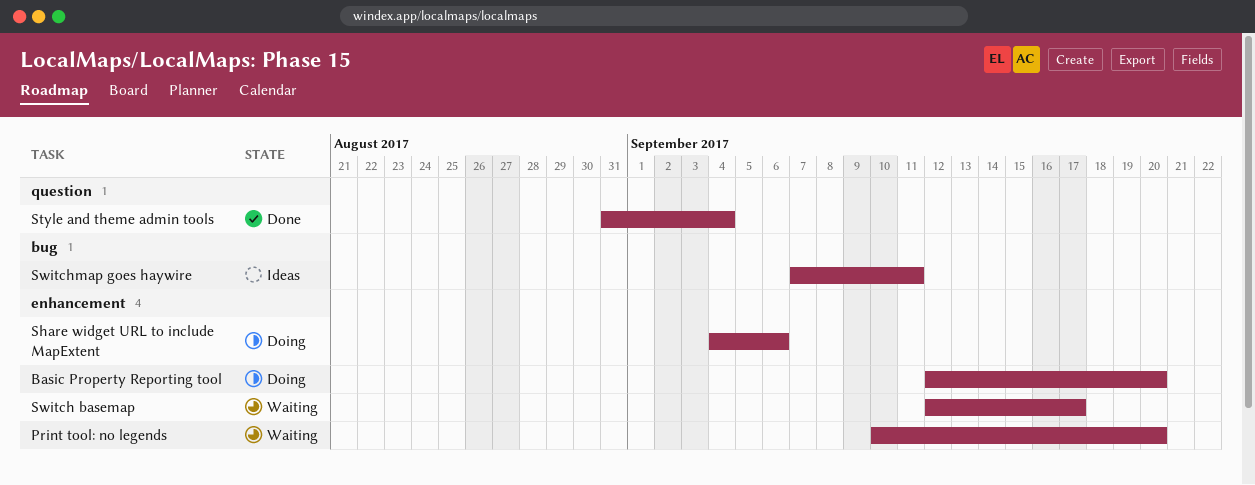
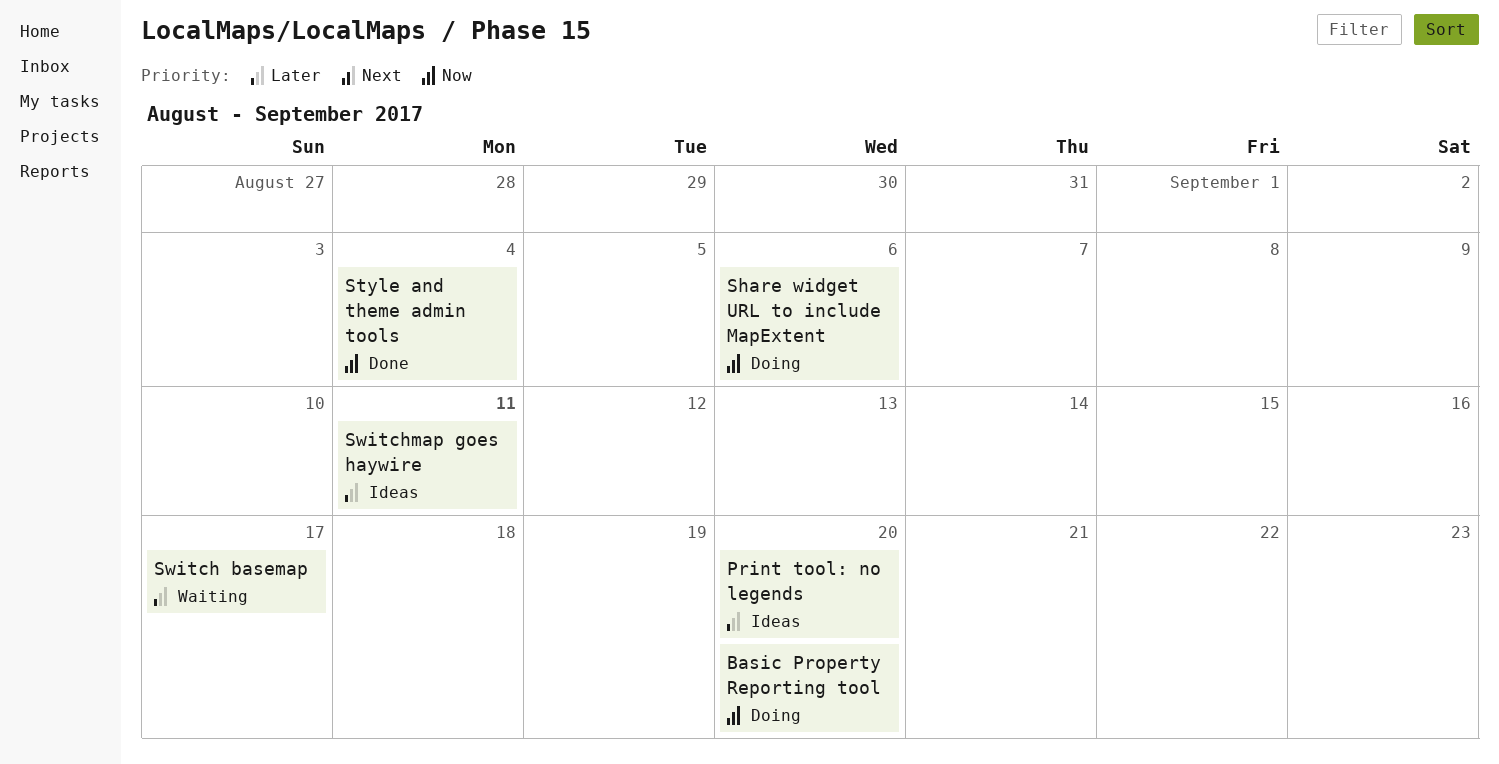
Print tool: no legends, status: Waiting -> Ideas

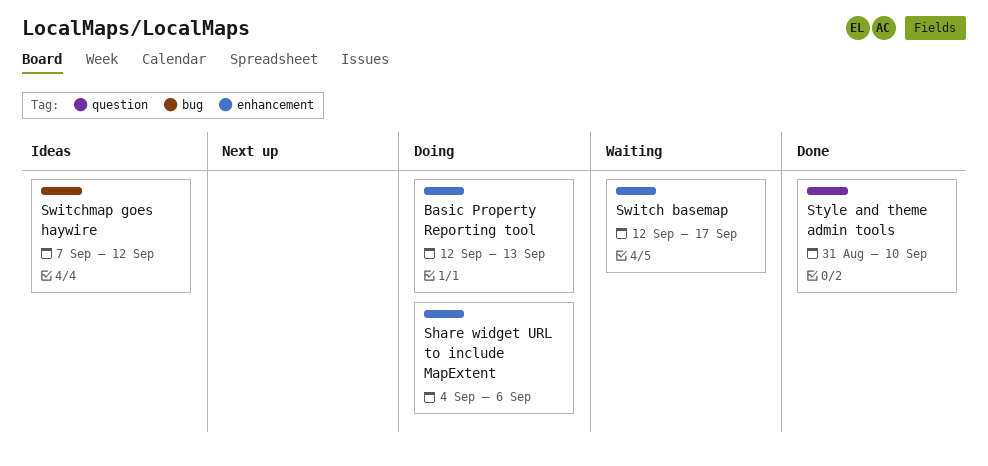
Basic Property Reporting tool, due: Sep 20 -> Sep 13
Print tool: no legends: present -> none
Style and theme admin tools, due: Sep 4 -> Sep 10
Switchmap goes haywire, due: Sep 11 -> Sep 12

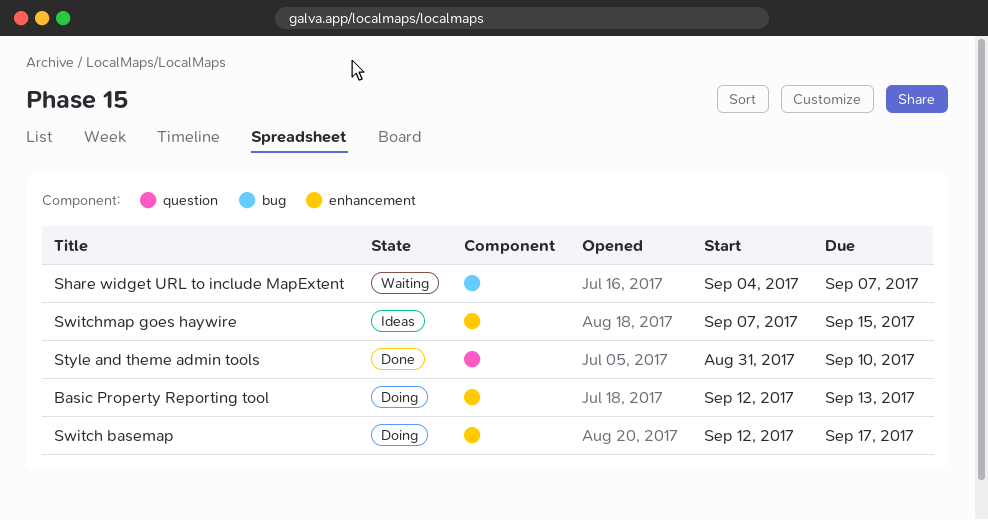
Share widget URL to include MapExtent, status: Doing -> Waiting
Share widget URL to include MapExtent, label: enhancement -> bug
Share widget URL to include MapExtent, due: Sep 6 -> Sep 7
Switch basemap, status: Waiting -> Doing
Switchmap goes haywire, label: bug -> enhancement
Switchmap goes haywire, due: Sep 12 -> Sep 15

